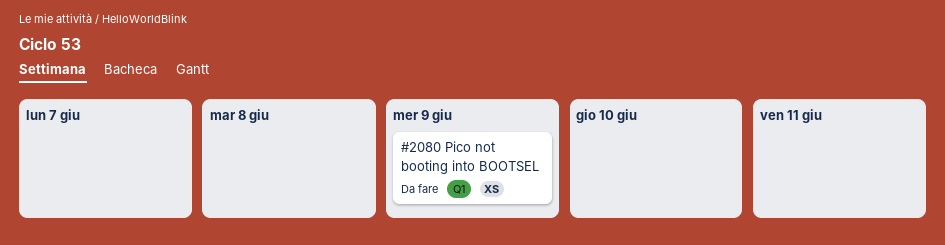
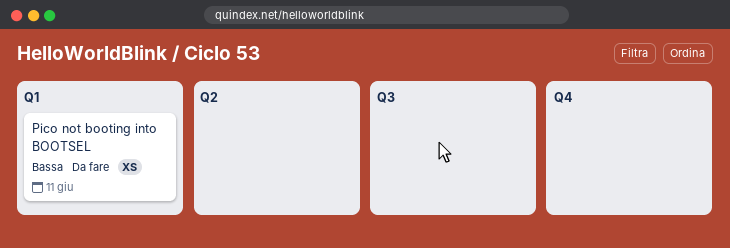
Pico not booting into BOOTSEL, due: Jun 9 -> Jun 11

